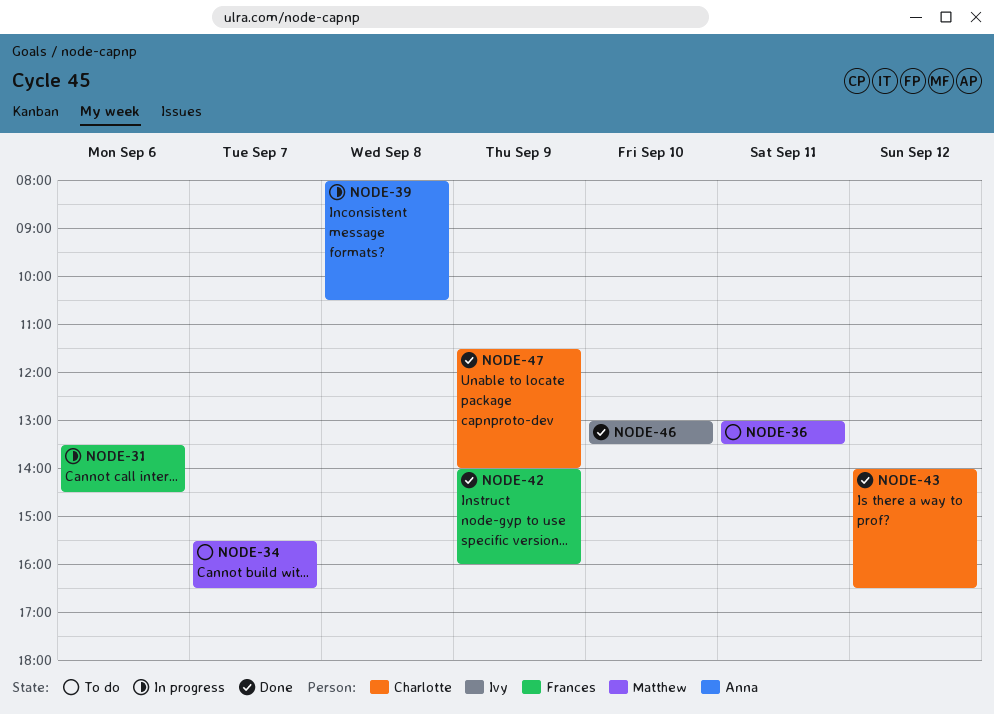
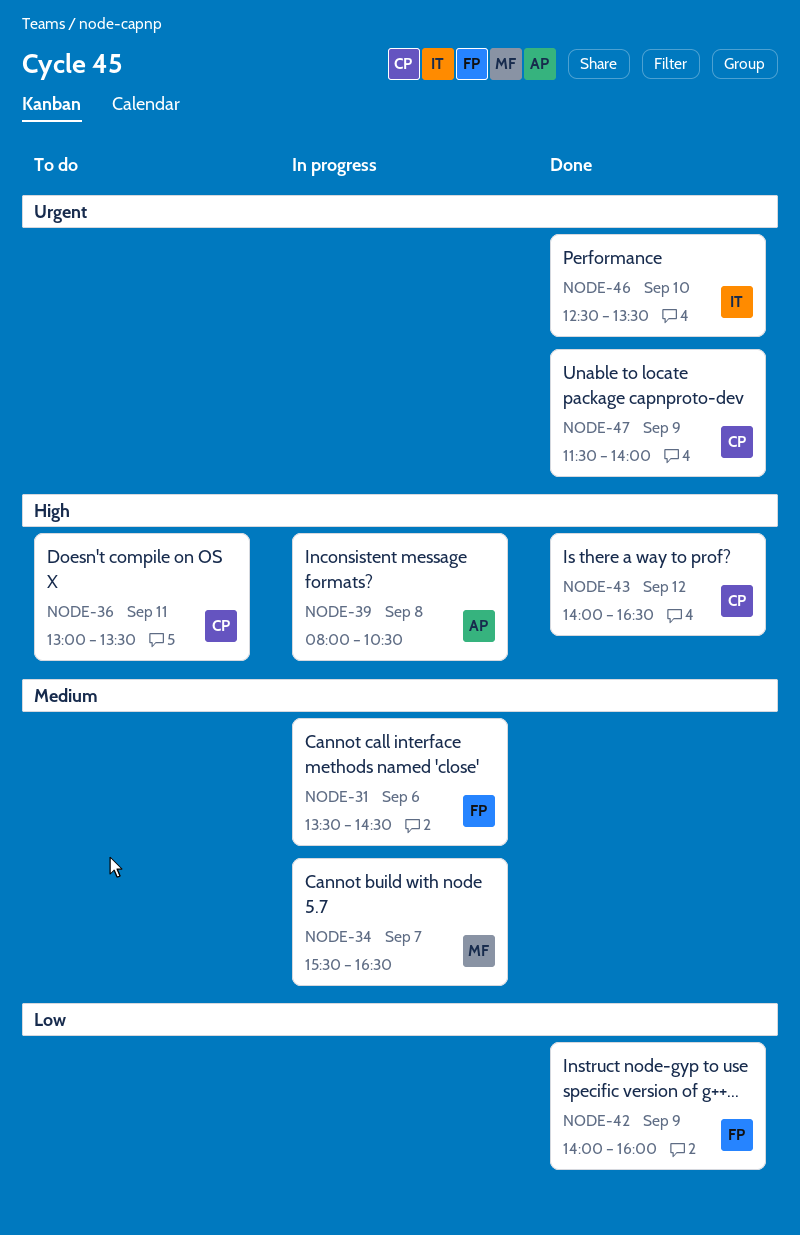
NODE-34, status: To do -> In progress
NODE-36, owner: Matthew -> Charlotte
NODE-46, begins: 13:00 -> 12:30

